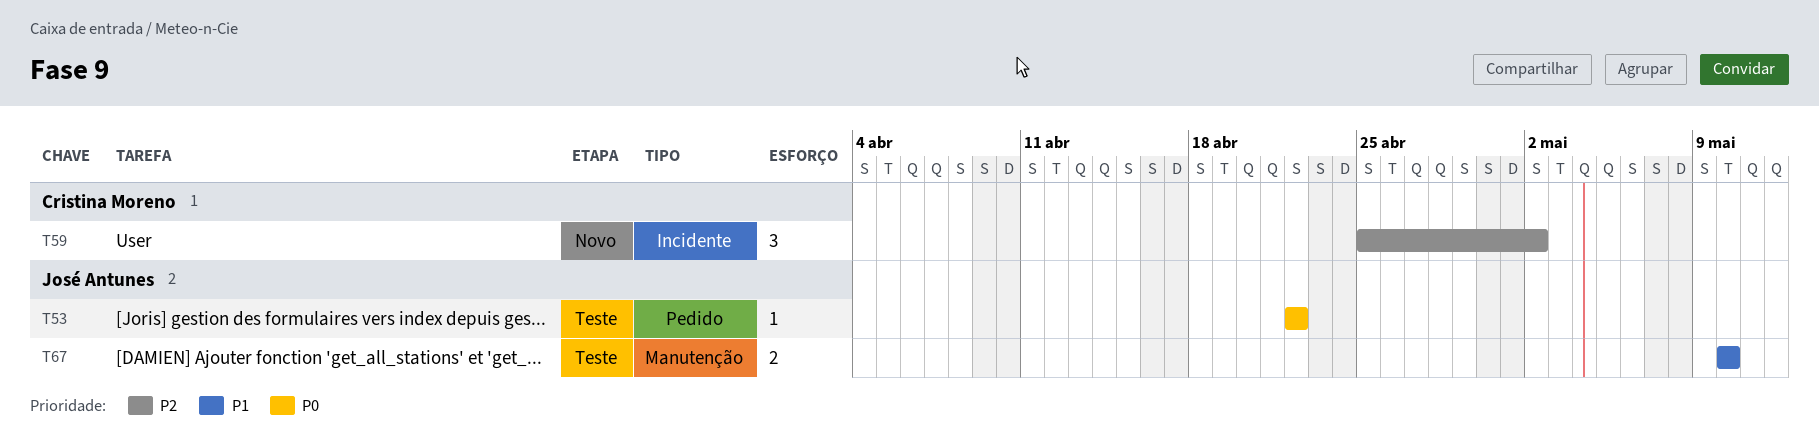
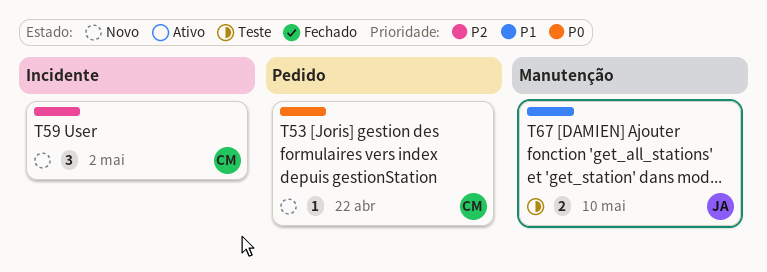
T53, status: Teste -> Novo
T53, owner: José Antunes -> Cristina Moreno

